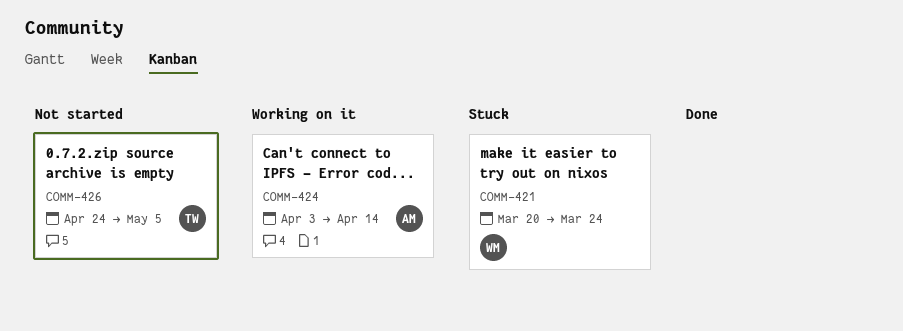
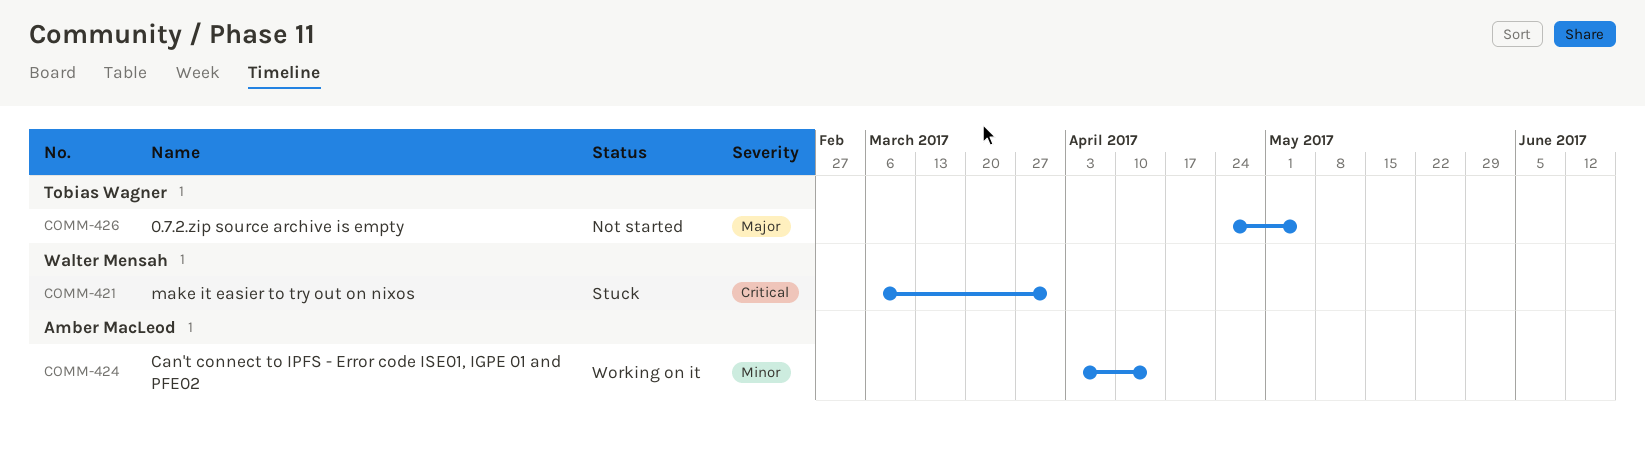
COMM-421, start: Mar 20 -> Mar 6
COMM-421, due: Mar 24 -> Mar 31

